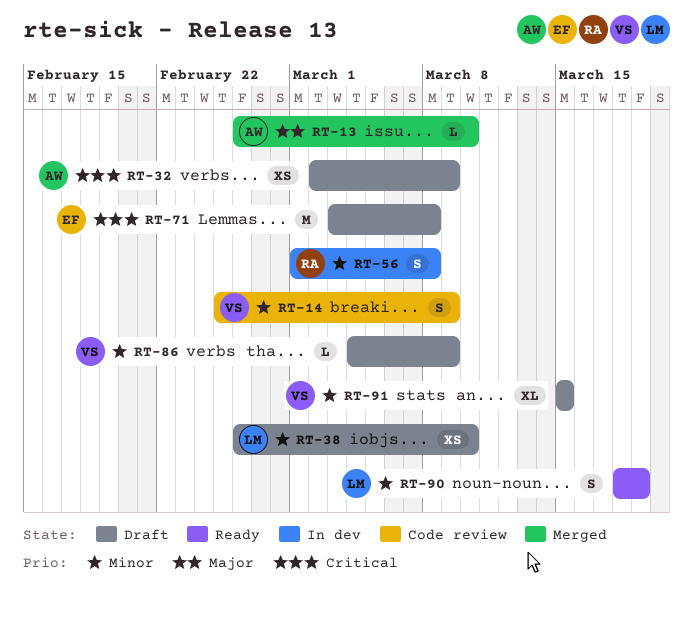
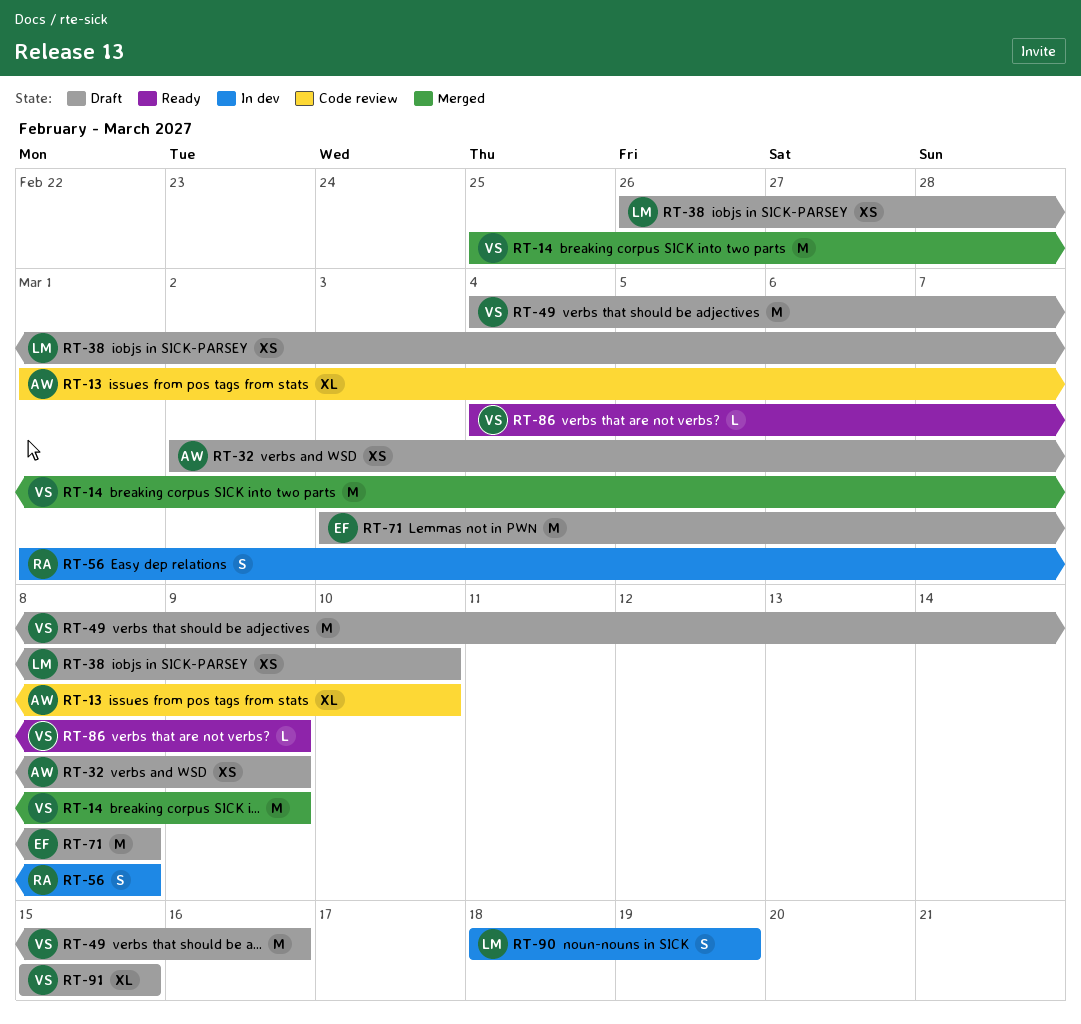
RT-13, status: Merged -> Code review
RT-13, estimate: L -> XL
RT-13, start: Feb 26 -> Mar 1
RT-14, status: Code review -> Merged
RT-14, estimate: S -> M
RT-49: none -> present
RT-86, status: Draft -> Ready
RT-90, status: Ready -> In dev

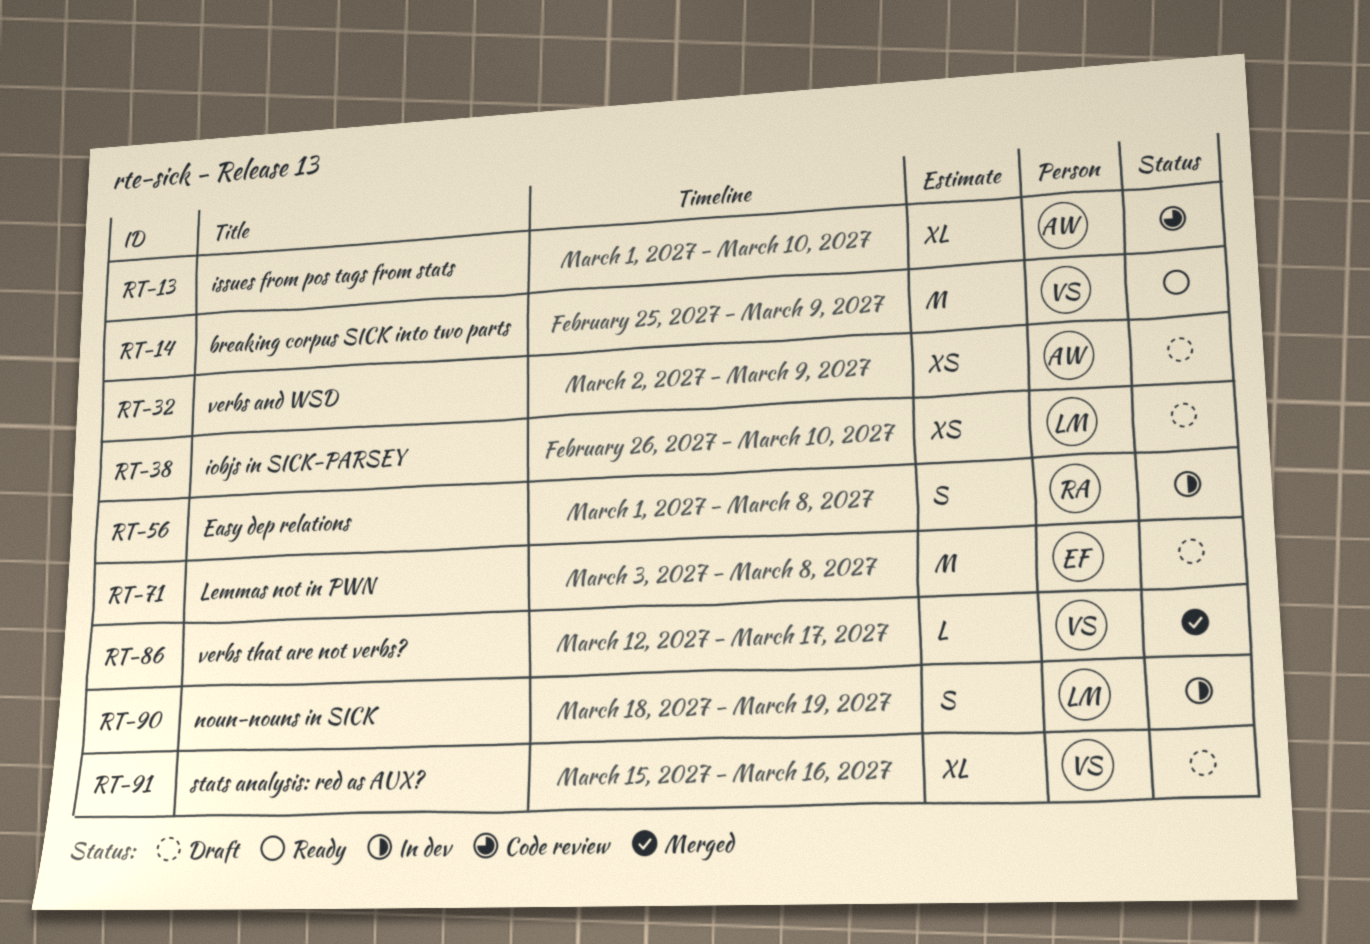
RT-14, status: Merged -> Ready
RT-49: present -> none
RT-86, status: Ready -> Merged
RT-86, start: Mar 4 -> Mar 12
RT-86, due: Mar 9 -> Mar 17
RT-91, due: Mar 15 -> Mar 16

